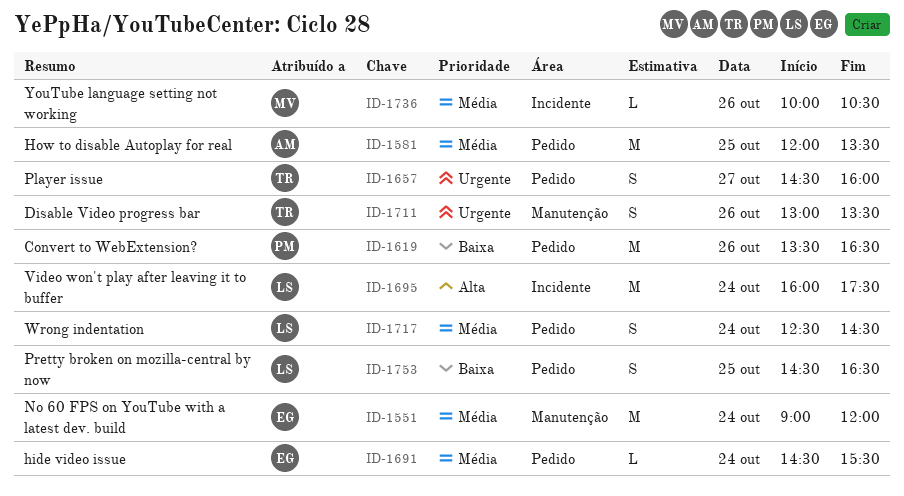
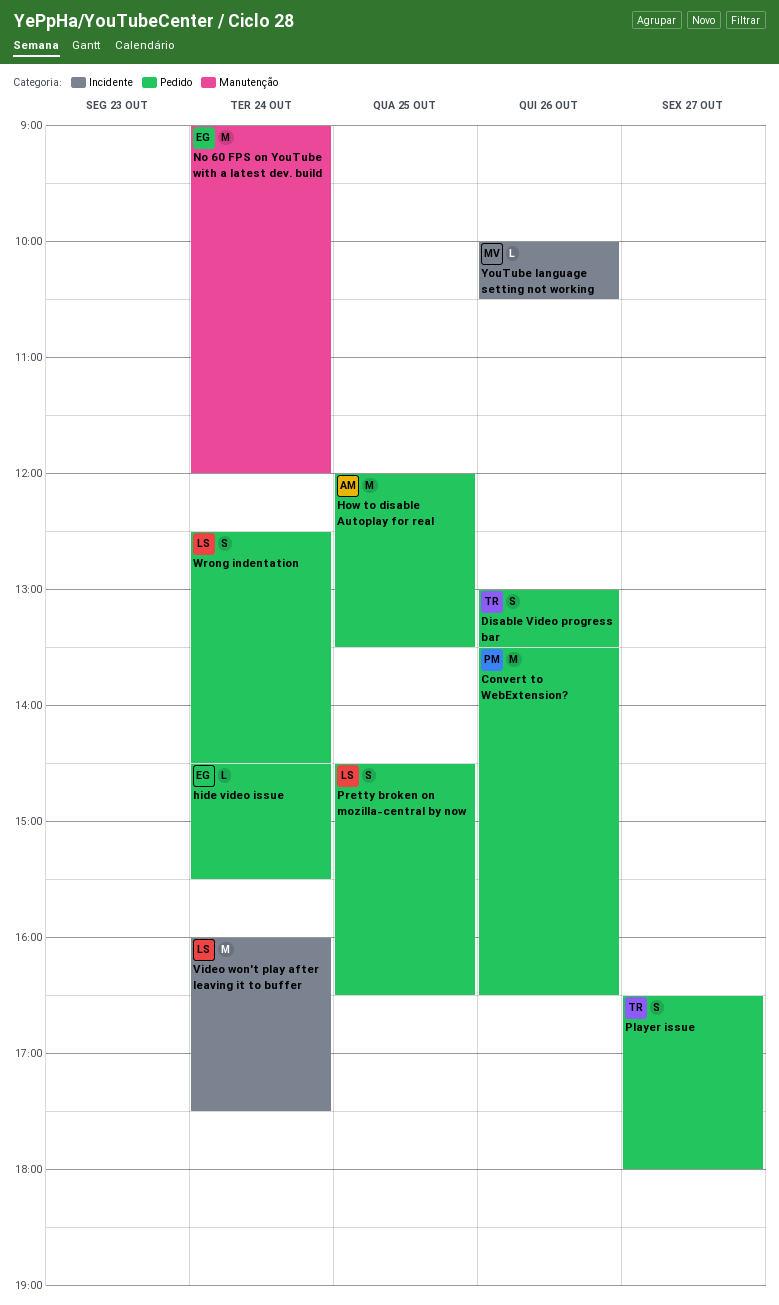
Disable Video progress bar, label: Manutenção -> Pedido
Player issue, begins: 14:30 -> 16:30
Player issue, ends: 16:00 -> 18:00

